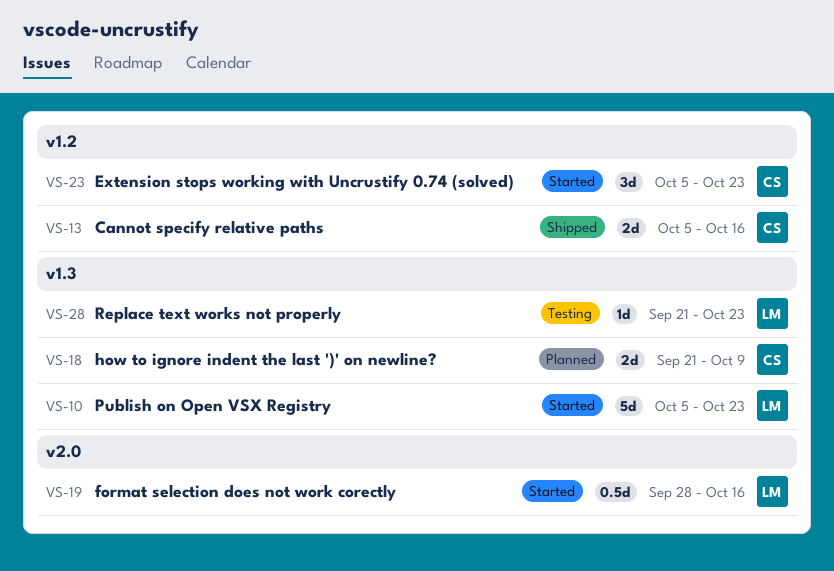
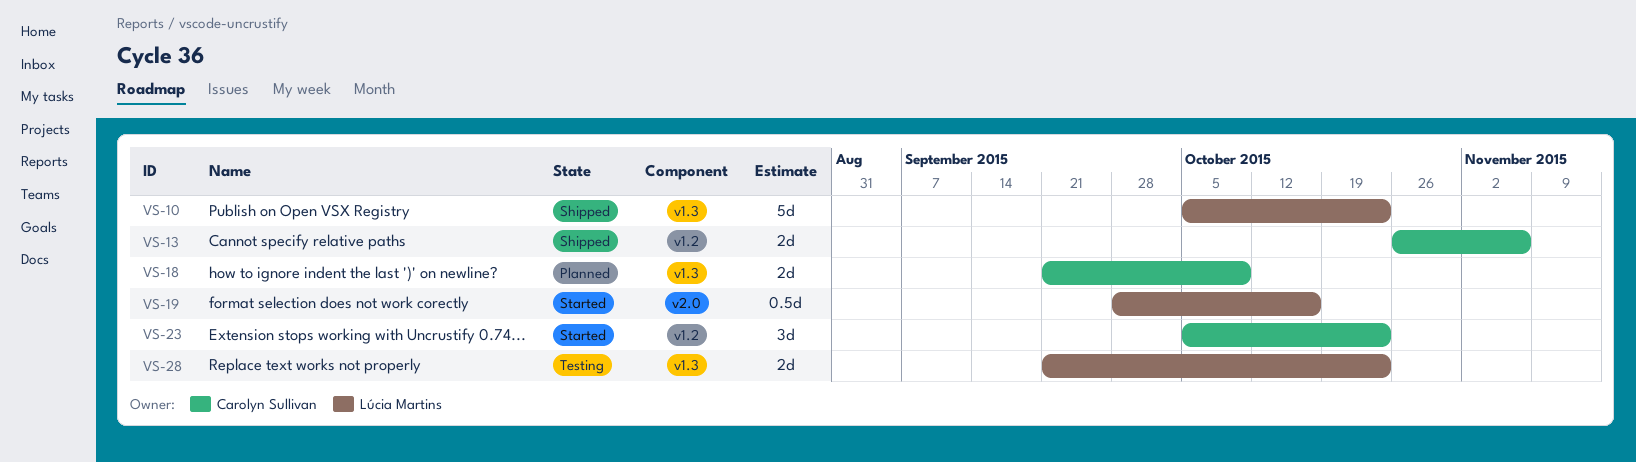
VS-10, status: Started -> Shipped
VS-13, start: Oct 5 -> Oct 26
VS-13, due: Oct 16 -> Nov 6
VS-28, estimate: 1d -> 2d

